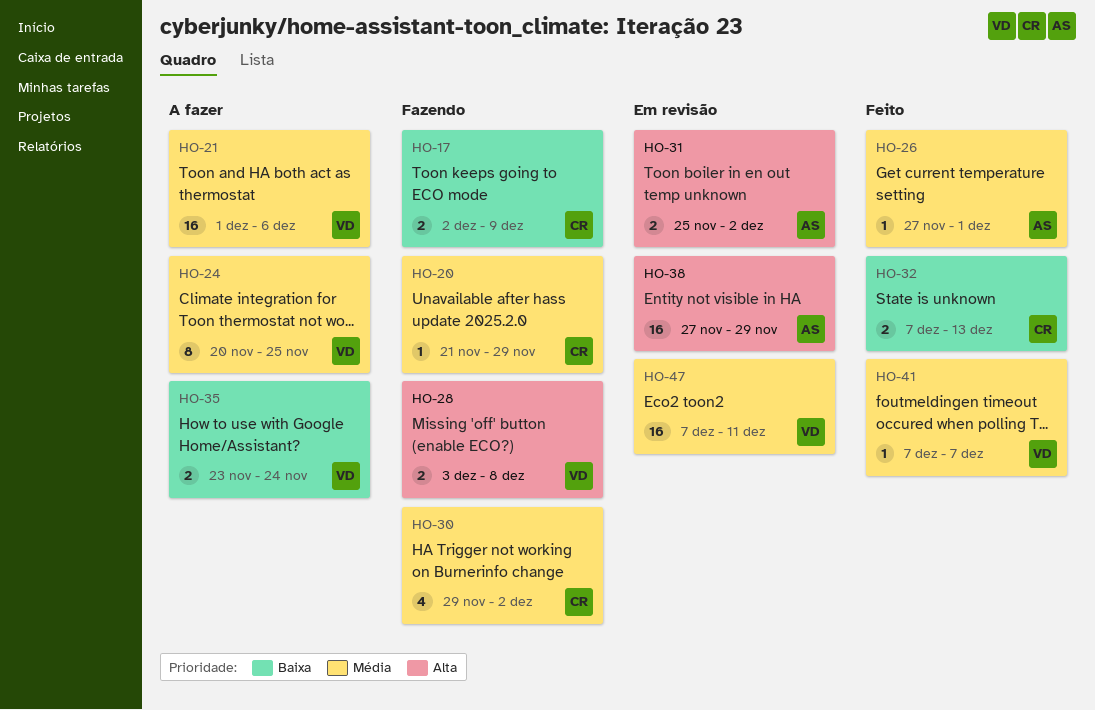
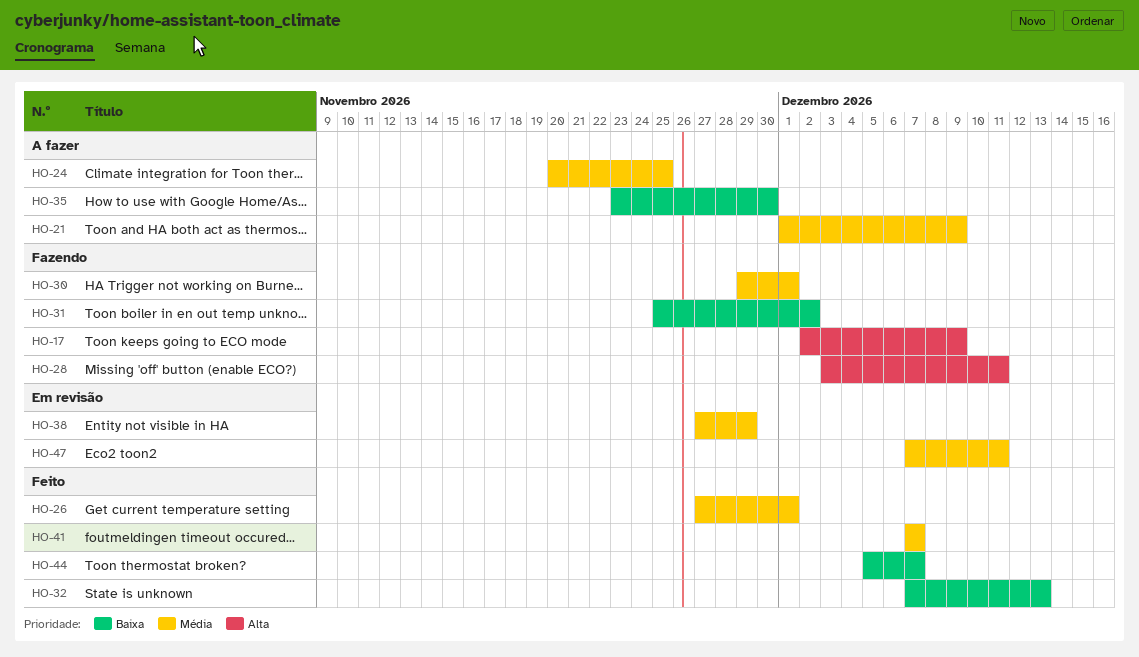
HO-17, priority: Baixa -> Alta
HO-20: present -> none
HO-21, due: Dec 6 -> Dec 9
HO-28, due: Dec 8 -> Dec 11
HO-30, due: Dec 2 -> Dec 1
HO-31, status: Em revisão -> Fazendo
HO-31, priority: Alta -> Baixa
HO-35, due: Nov 24 -> Nov 30
HO-38, priority: Alta -> Média
HO-44: none -> present

